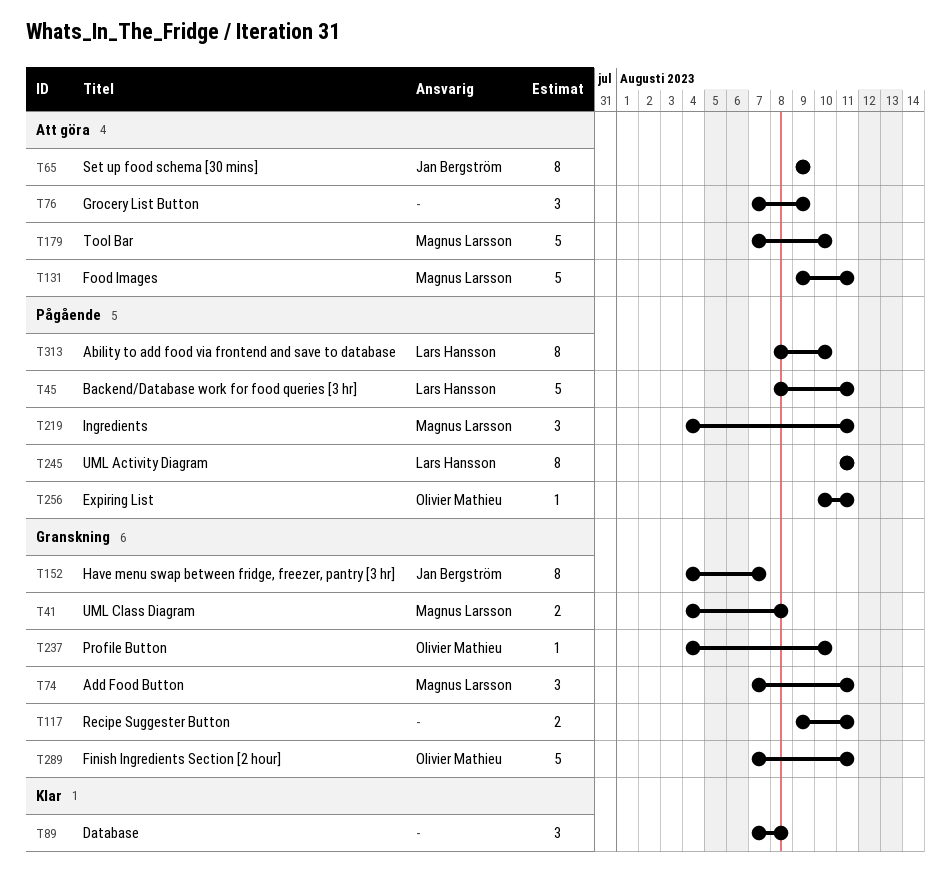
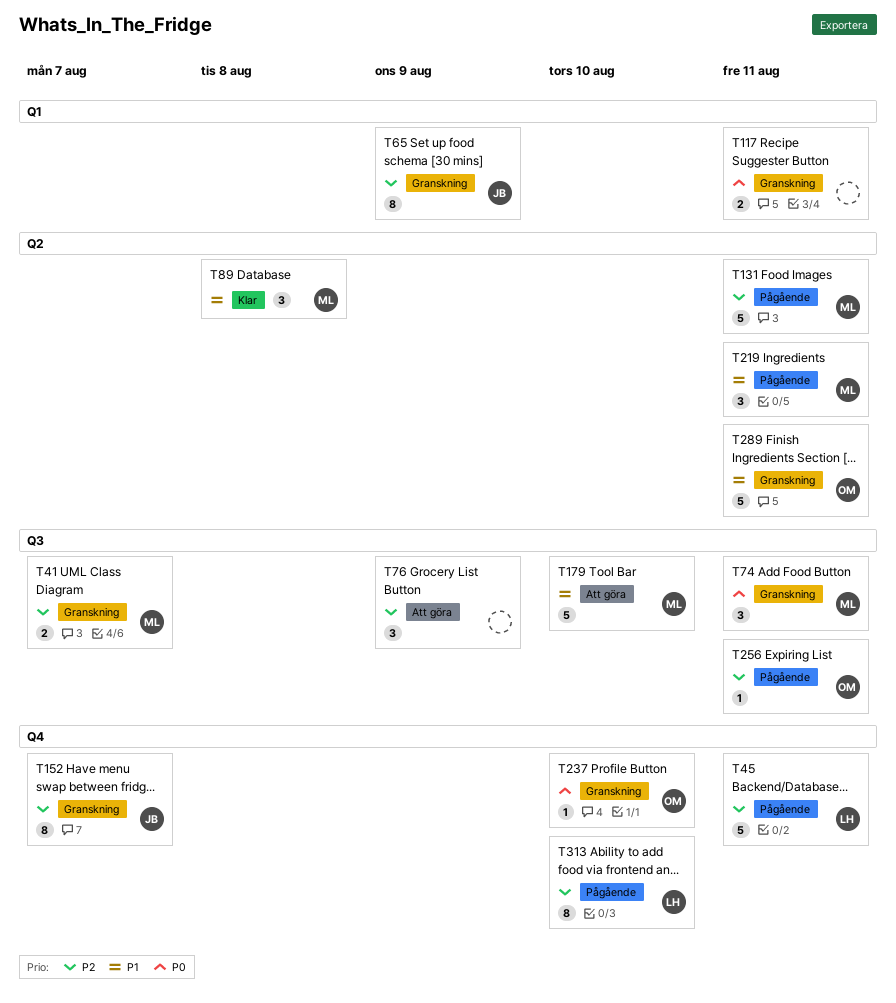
T41, due: Aug 8 -> Aug 7
T65, status: Att göra -> Granskning
T89, owner: none -> Magnus Larsson
T131, status: Att göra -> Pågående
T245: present -> none

